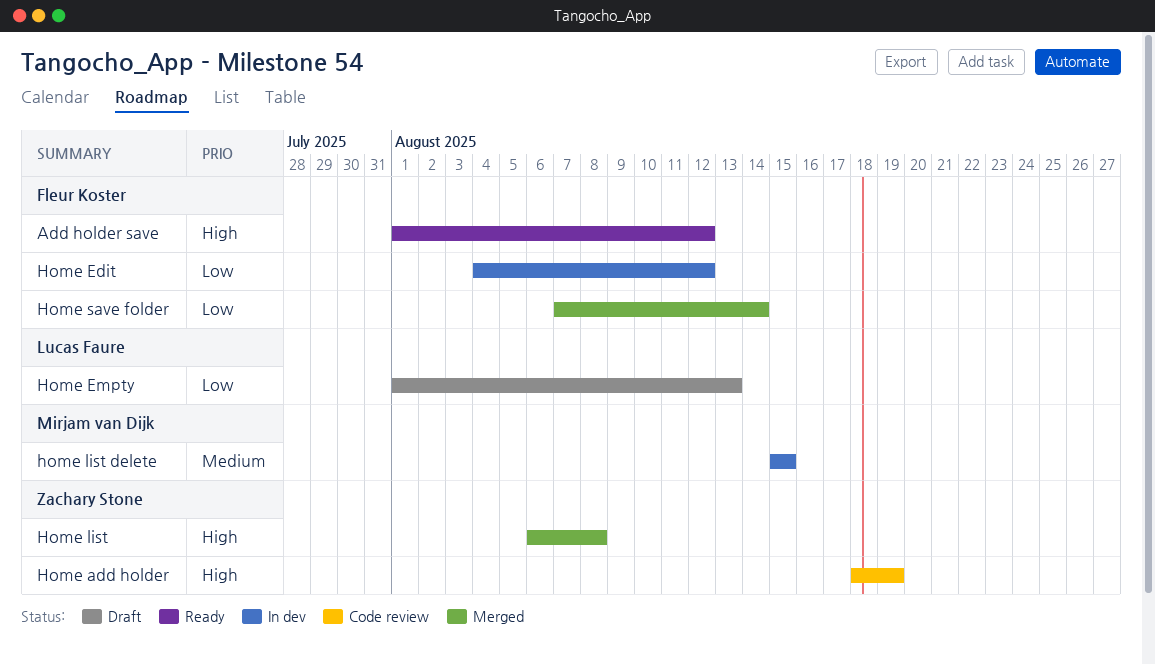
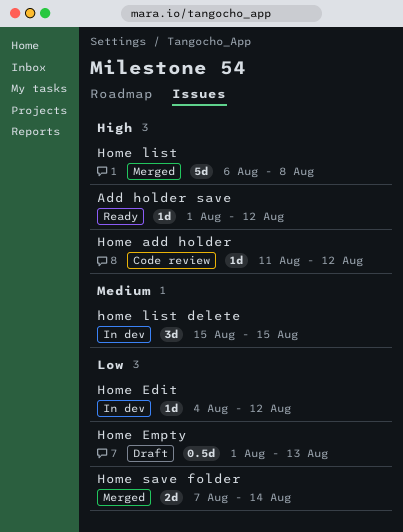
Home add holder, start: Aug 18 -> Aug 11
Home add holder, due: Aug 19 -> Aug 12

